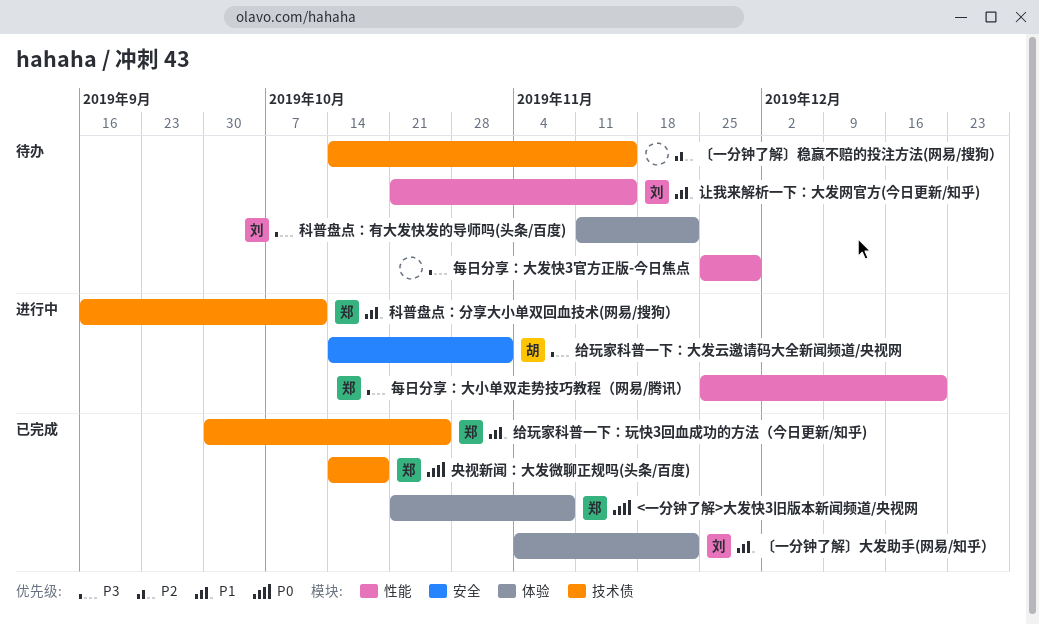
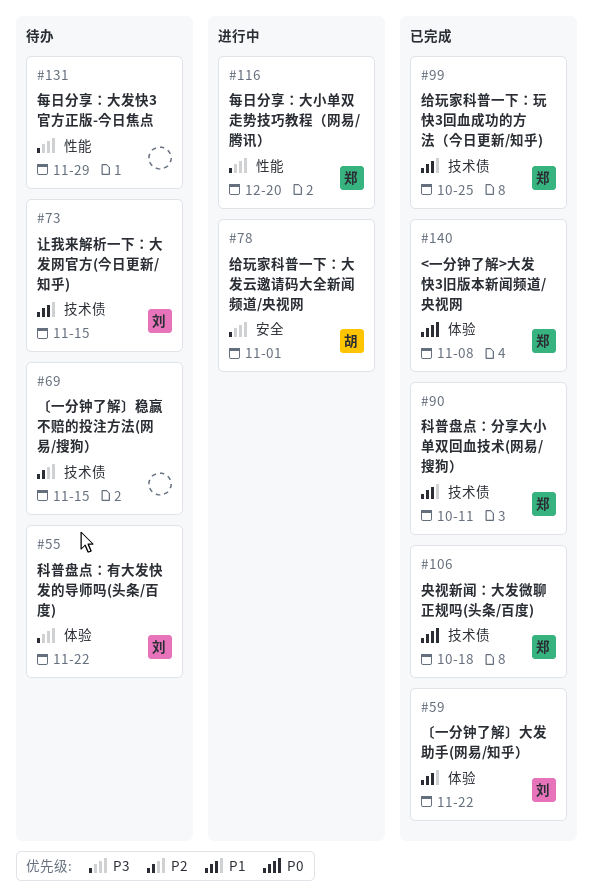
科普盘点：分享大小单双回血技术(网易/搜狗）, status: 进行中 -> 已完成
让我来解析一下：大发网官方(今日更新/知乎), label: 性能 -> 技术债

